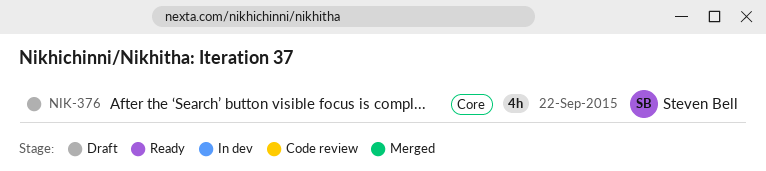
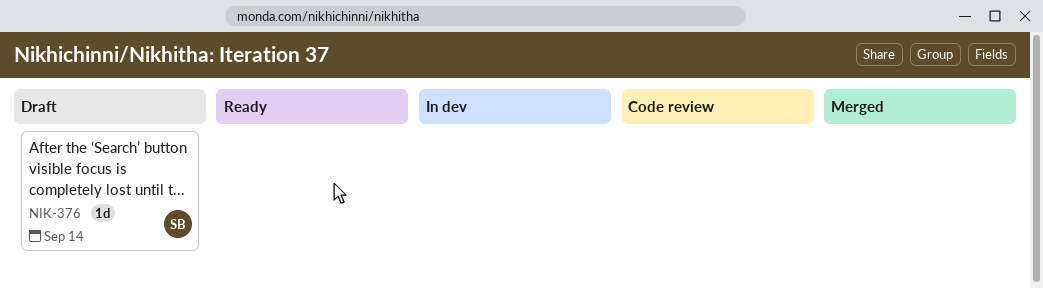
NIK-376, estimate: 4h -> 1d
NIK-376, due: Sep 22 -> Sep 14

